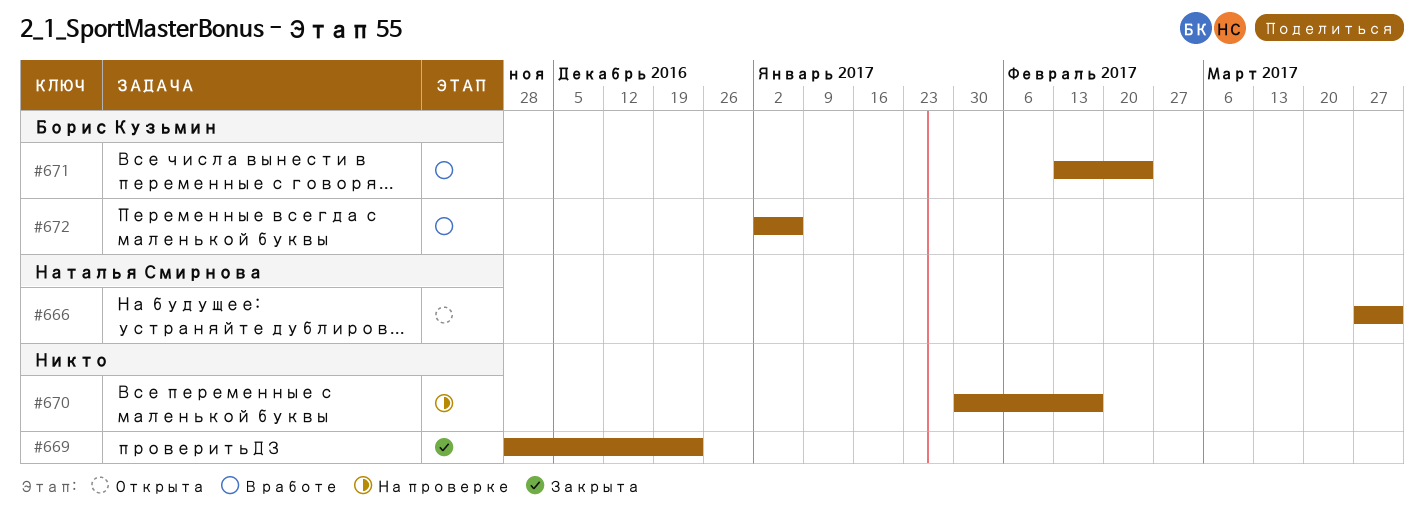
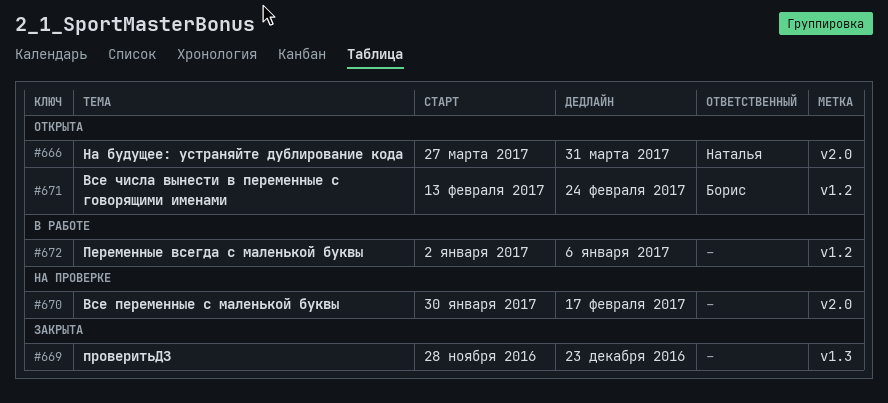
#671, status: В работе -> Открыта
#672, owner: Борис Кузьмин -> none

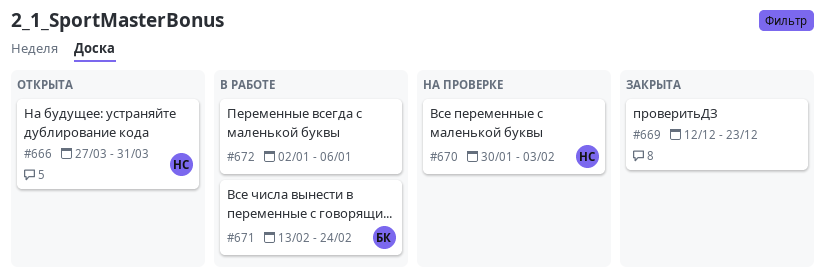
#669, start: Nov 28 -> Dec 12
#670, owner: none -> Наталья
#670, due: Feb 17 -> Feb 3
#671, status: Открыта -> В работе

